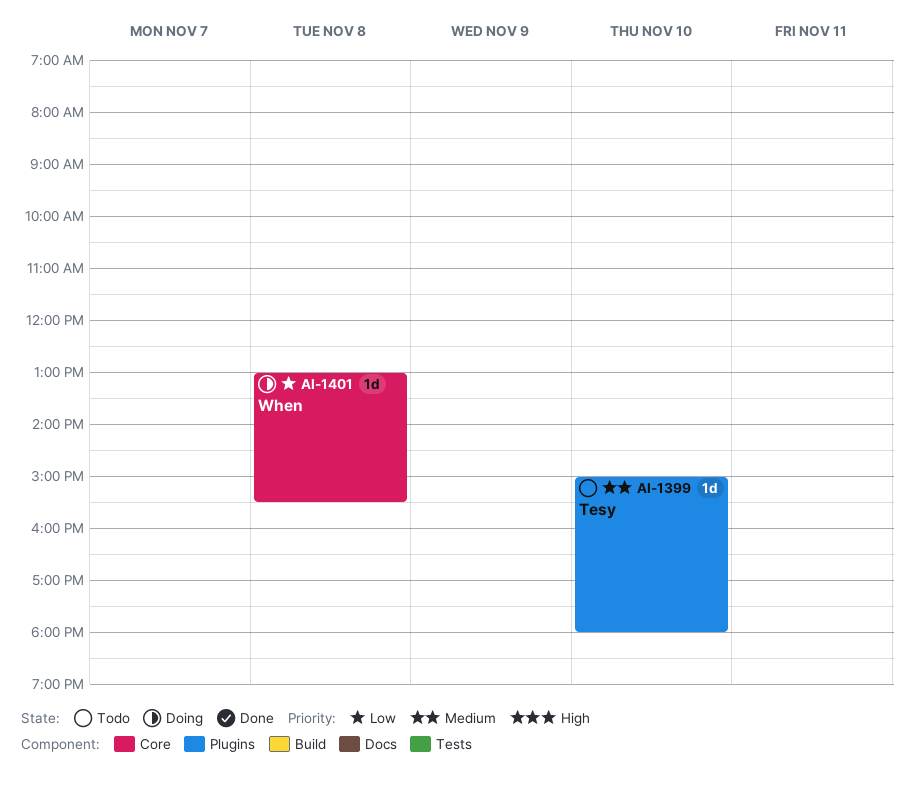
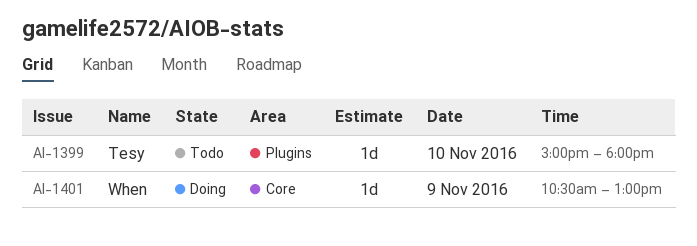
AI-1401, day: Nov 8 -> Nov 9
AI-1401, begins: 13:00 -> 10:30
AI-1401, ends: 15:30 -> 13:00

